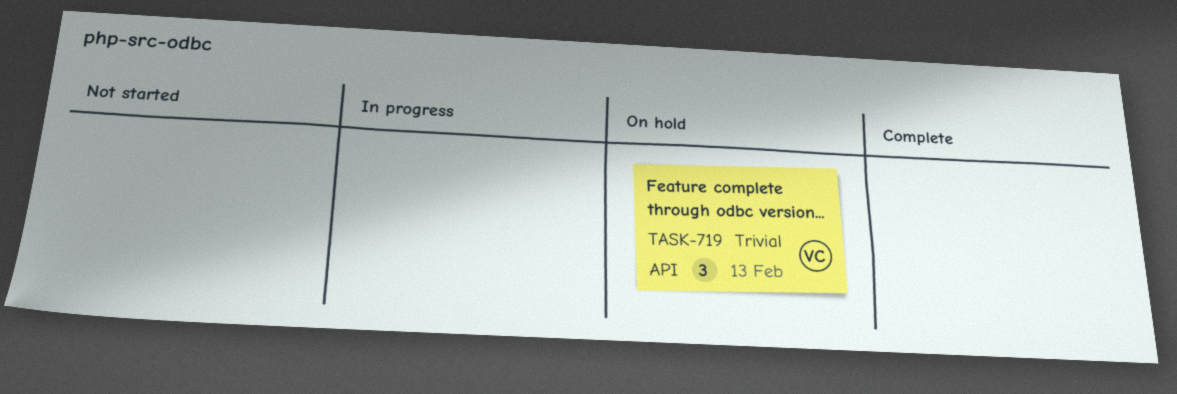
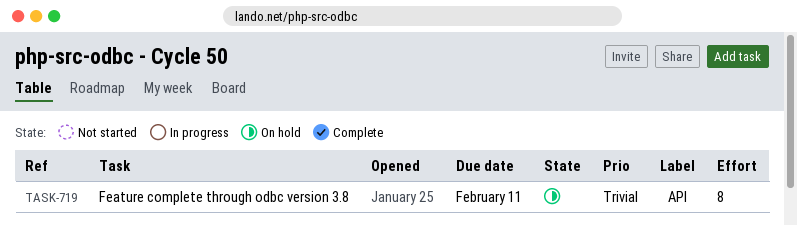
TASK-719, estimate: 3 -> 8
TASK-719, due: Feb 13 -> Feb 11

